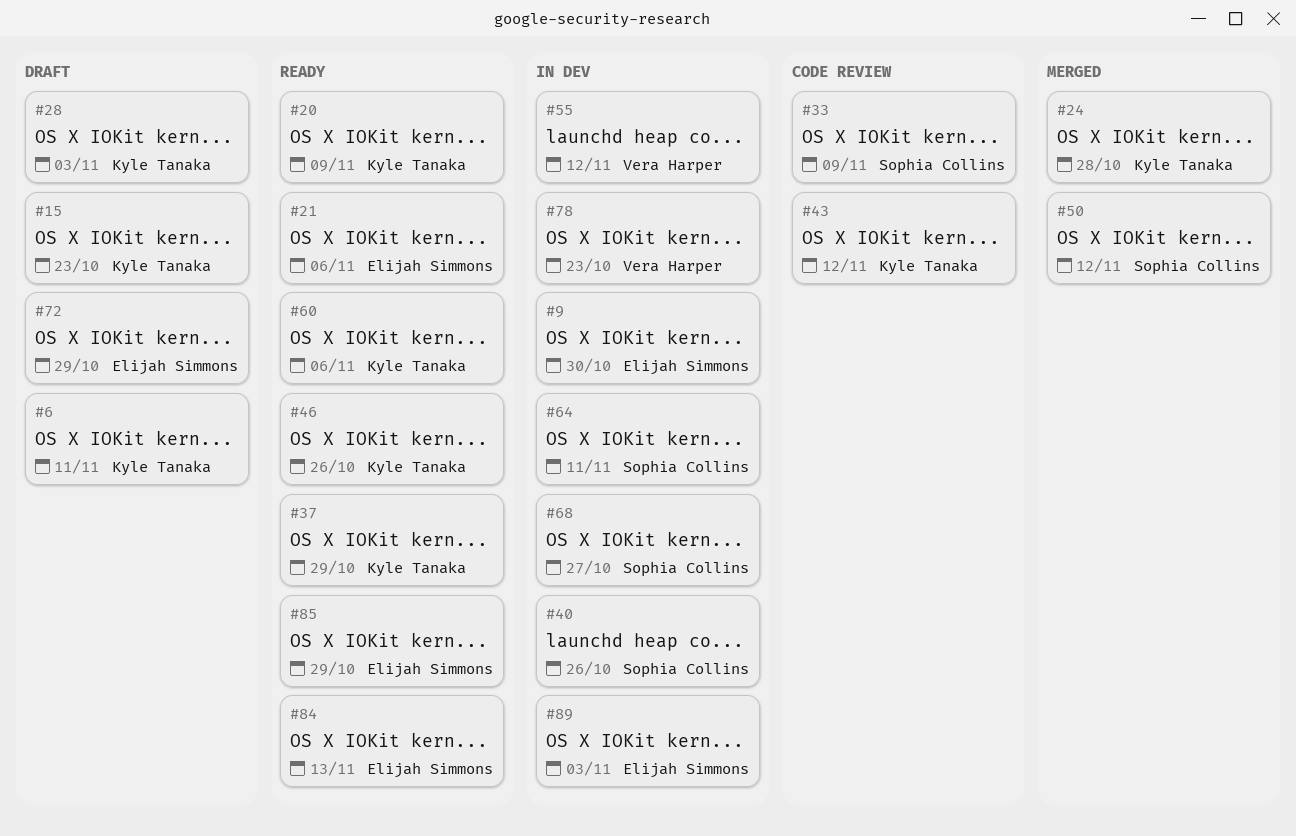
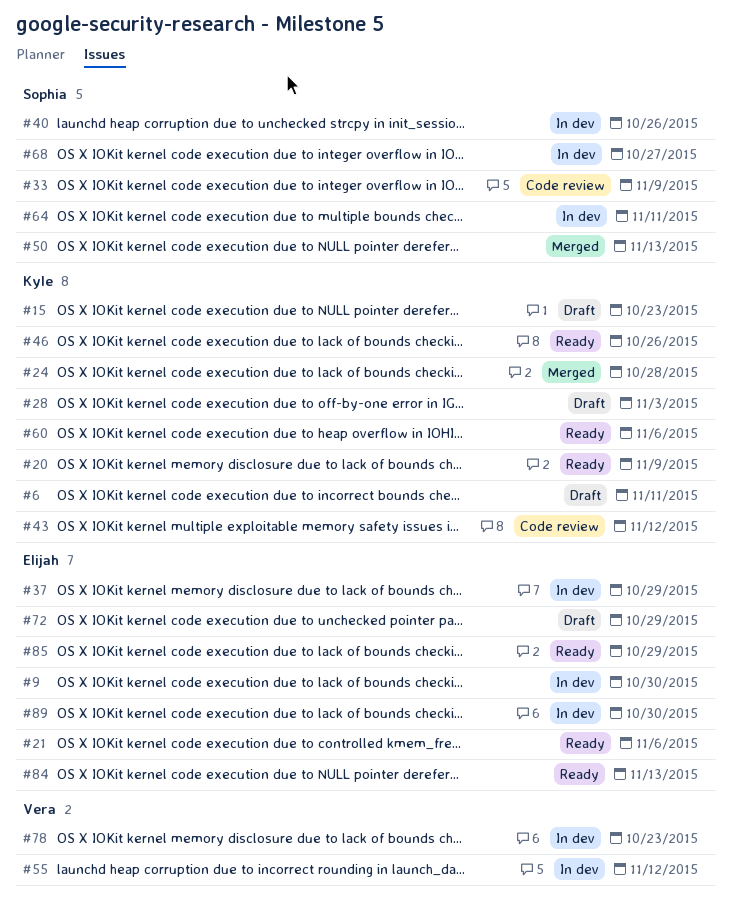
#37, status: Ready -> In dev
#37, owner: Kyle Tanaka -> Elijah Simmons
#50, due: Nov 12 -> Nov 13
#89, due: Nov 3 -> Oct 30

